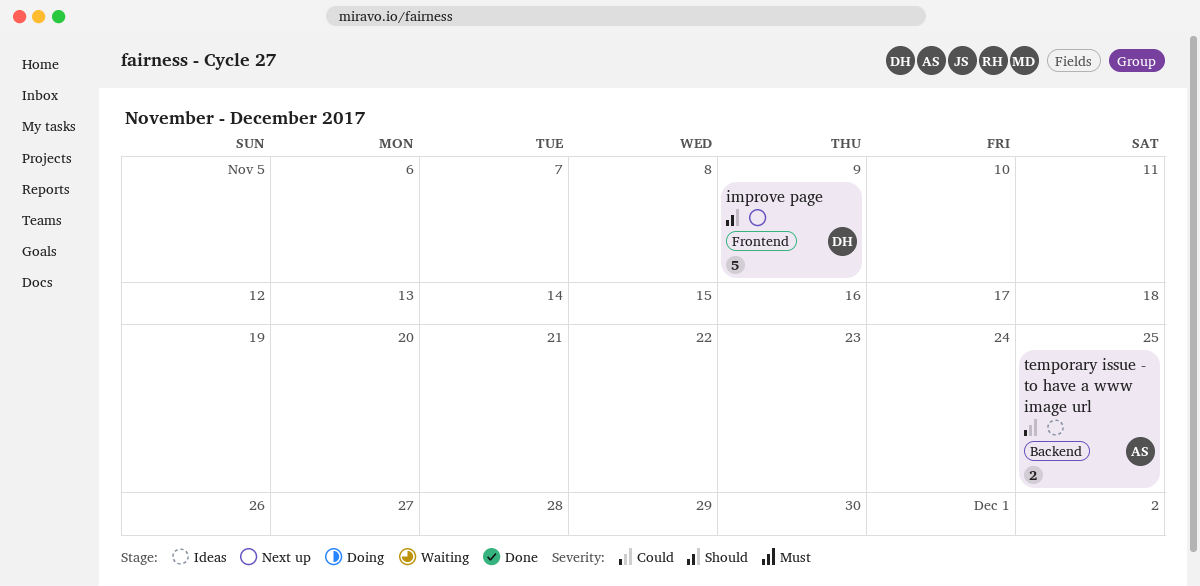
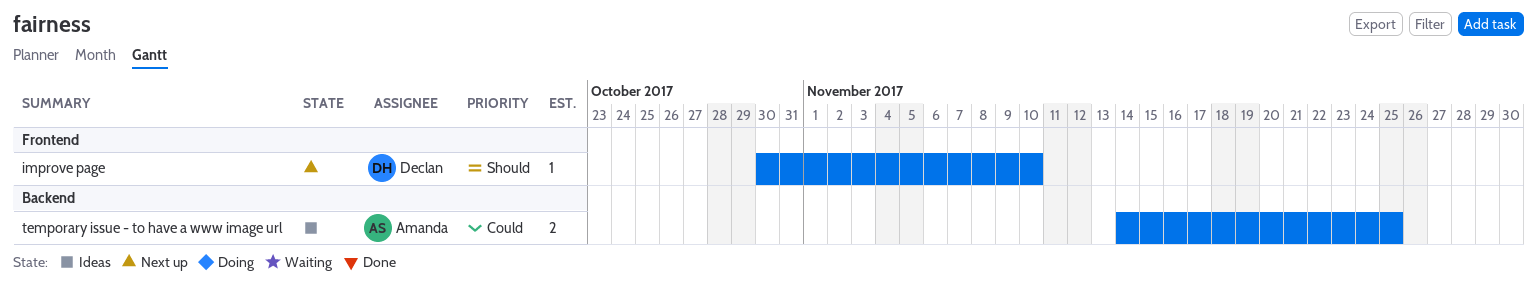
improve page, estimate: 5 -> 1
improve page, due: Nov 9 -> Nov 10

